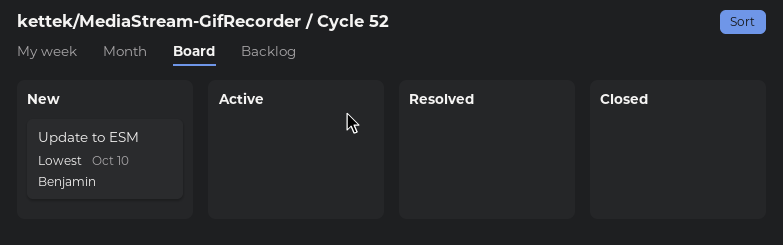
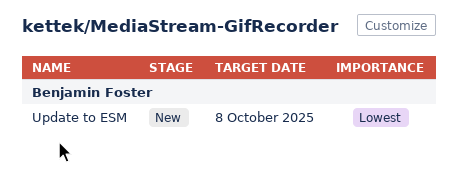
Update to ESM, due: Oct 10 -> Oct 8

